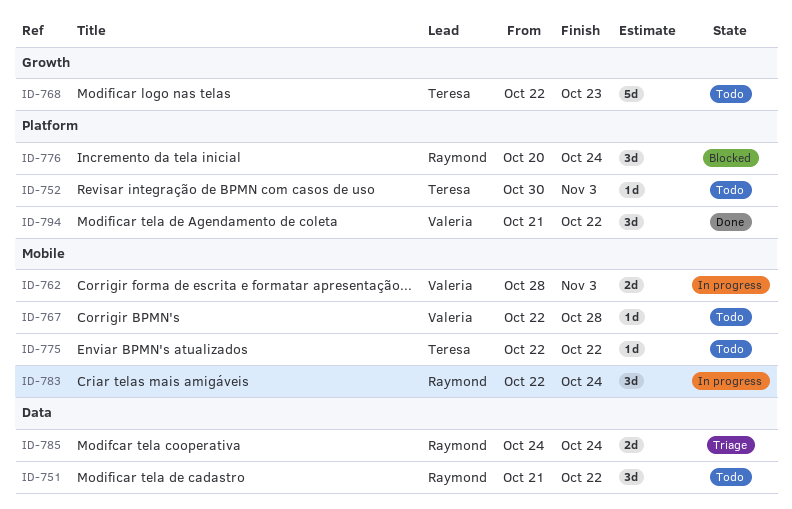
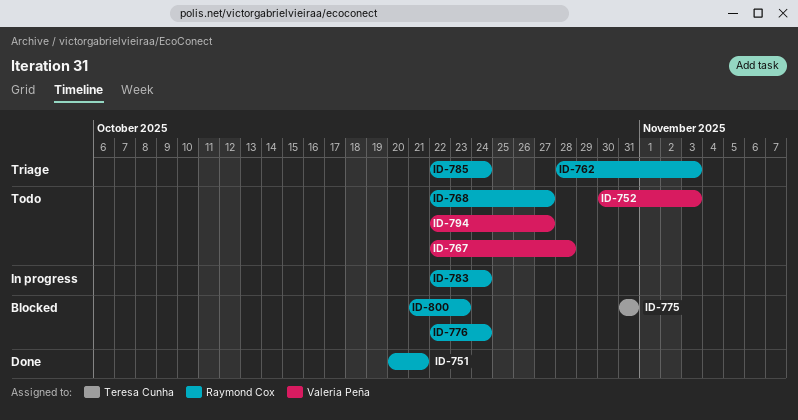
ID-751, status: Todo -> Done
ID-751, start: Oct 21 -> Oct 20
ID-751, due: Oct 22 -> Oct 21
ID-752, owner: Teresa Cunha -> Valeria Peña
ID-762, status: In progress -> Triage
ID-762, owner: Valeria Peña -> Raymond Cox
ID-768, owner: Teresa Cunha -> Raymond Cox
ID-768, due: Oct 23 -> Oct 27
ID-775, status: Todo -> Blocked
ID-775, start: Oct 22 -> Oct 31
ID-775, due: Oct 22 -> Oct 31
ID-776, start: Oct 20 -> Oct 22
ID-785, start: Oct 24 -> Oct 22
ID-794, status: Done -> Todo
ID-794, start: Oct 21 -> Oct 22
ID-794, due: Oct 22 -> Oct 27
ID-800: none -> present

